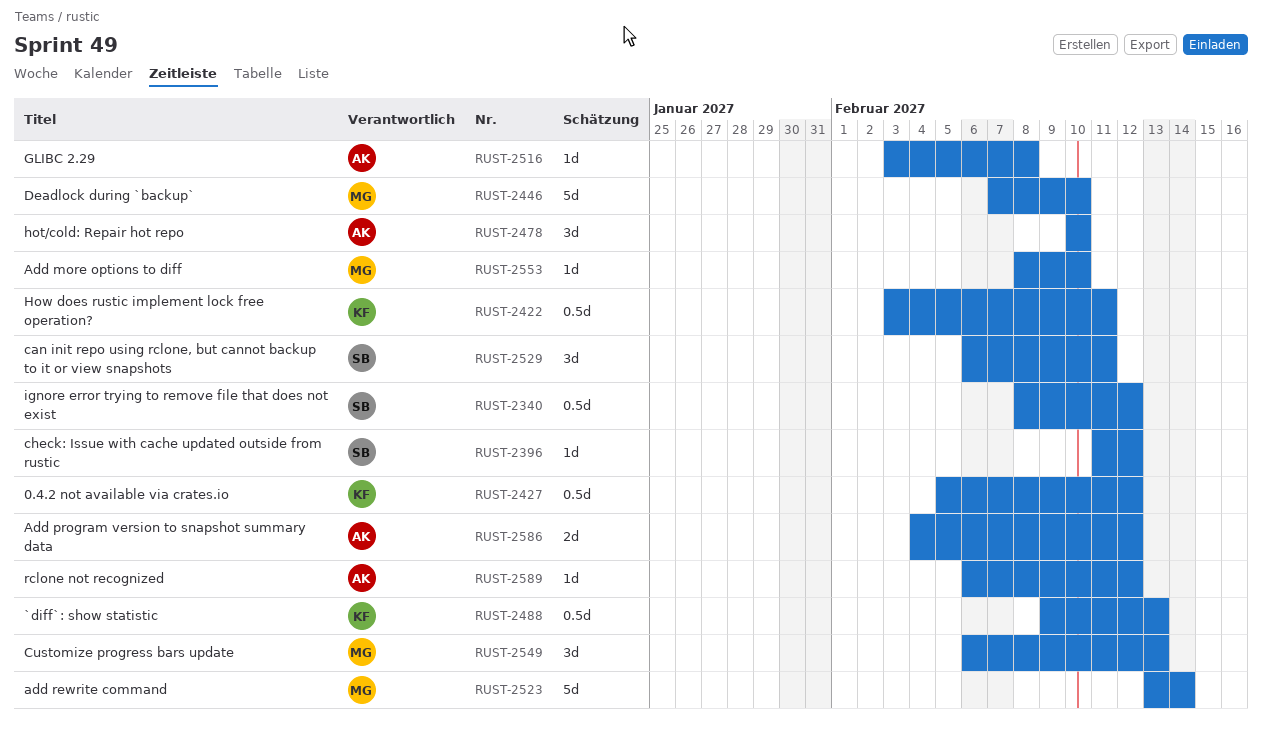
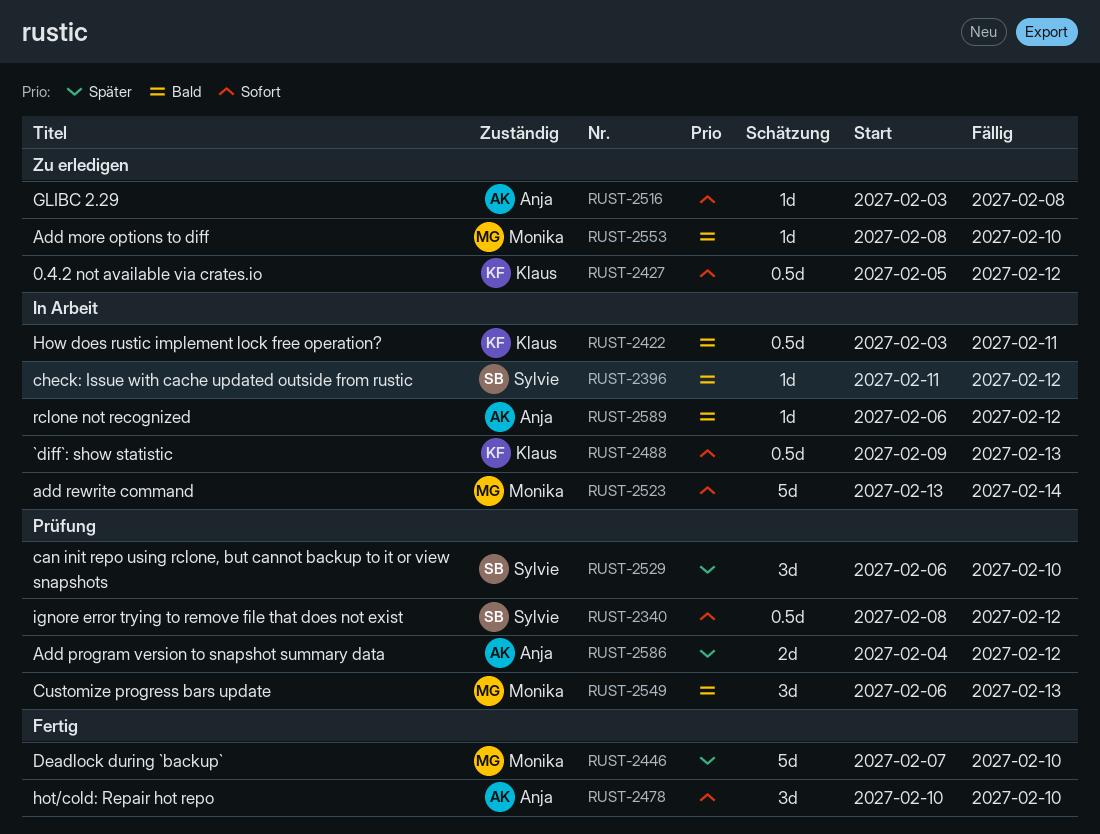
RUST-2529, due: Feb 11 -> Feb 10

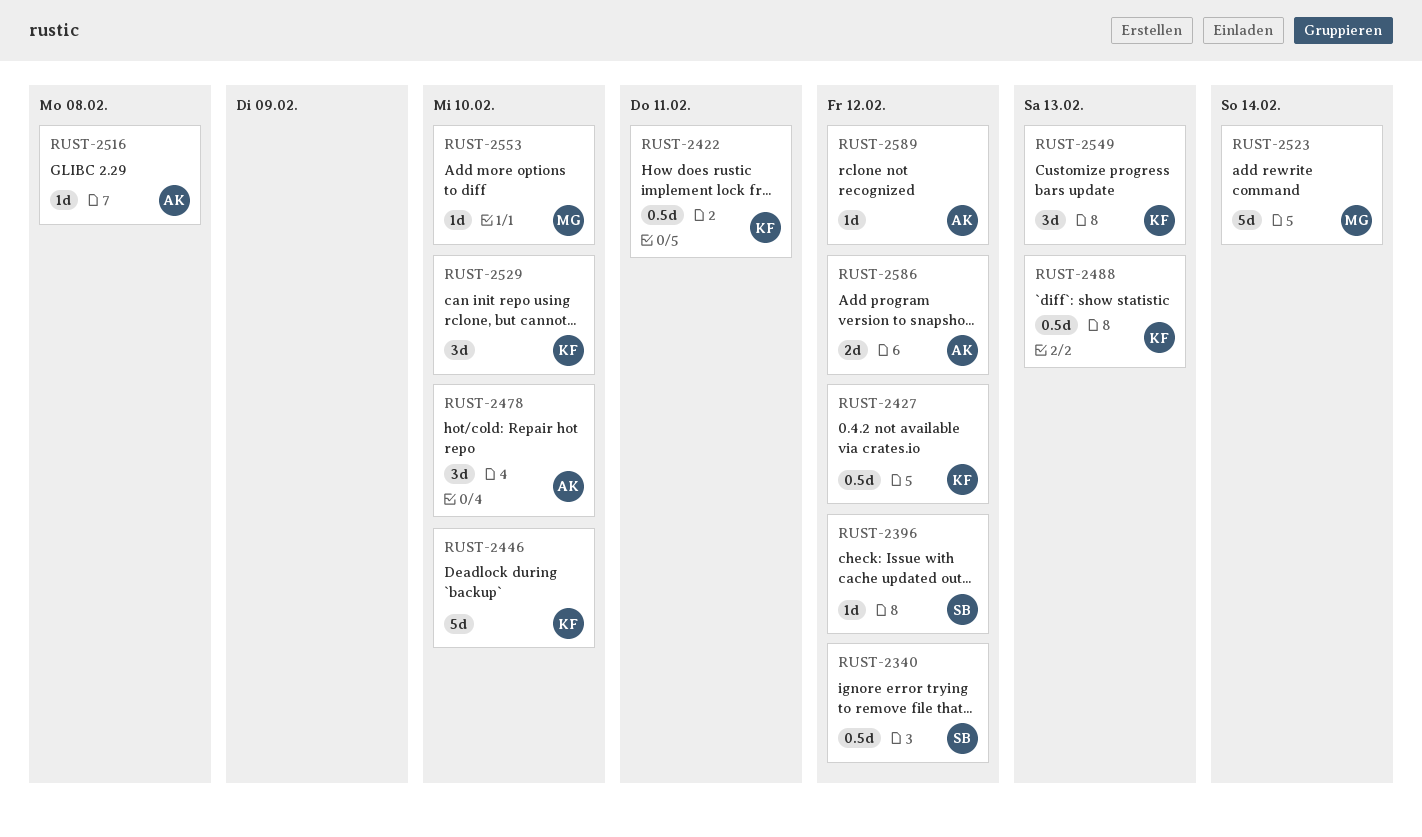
RUST-2446, owner: Monika -> Klaus
RUST-2529, owner: Sylvie -> Klaus
RUST-2549, owner: Monika -> Klaus

